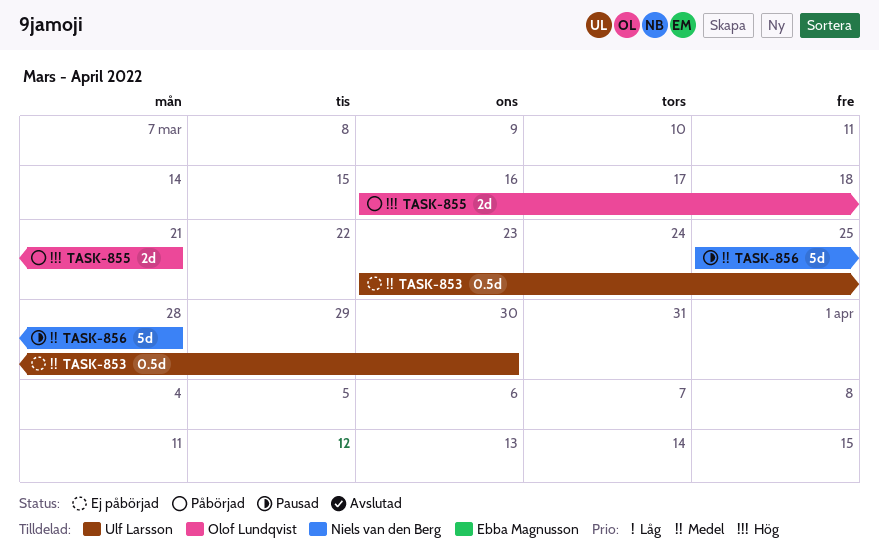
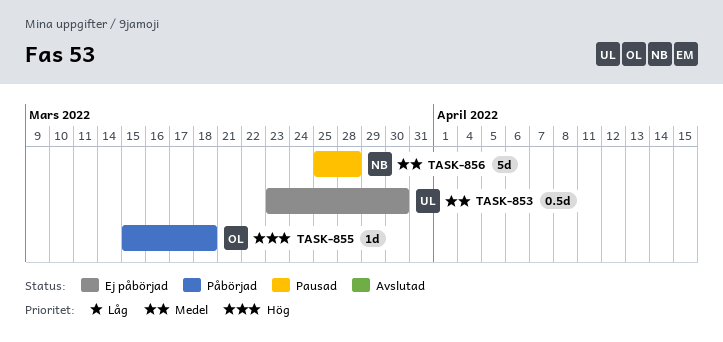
TASK-855, estimate: 2d -> 1d
TASK-855, start: Mar 16 -> Mar 15
TASK-855, due: Mar 21 -> Mar 18

